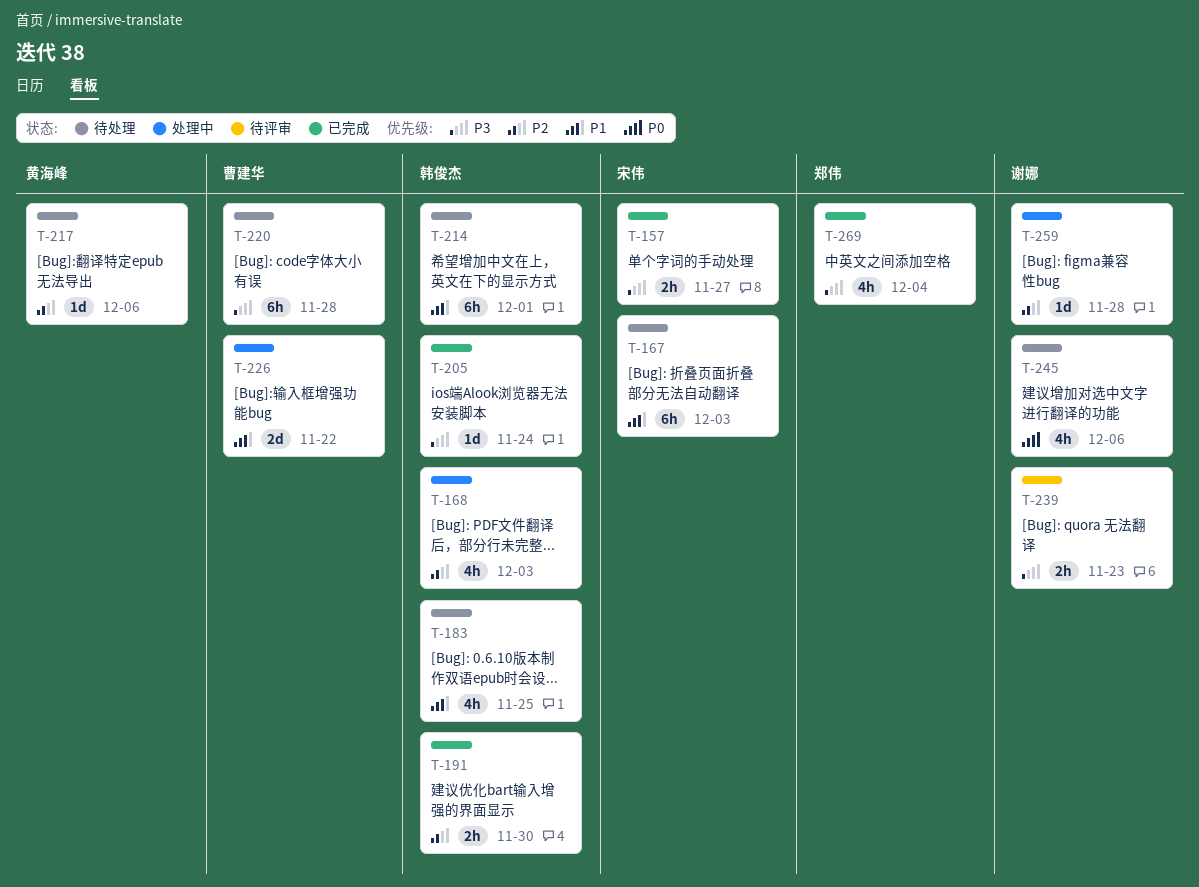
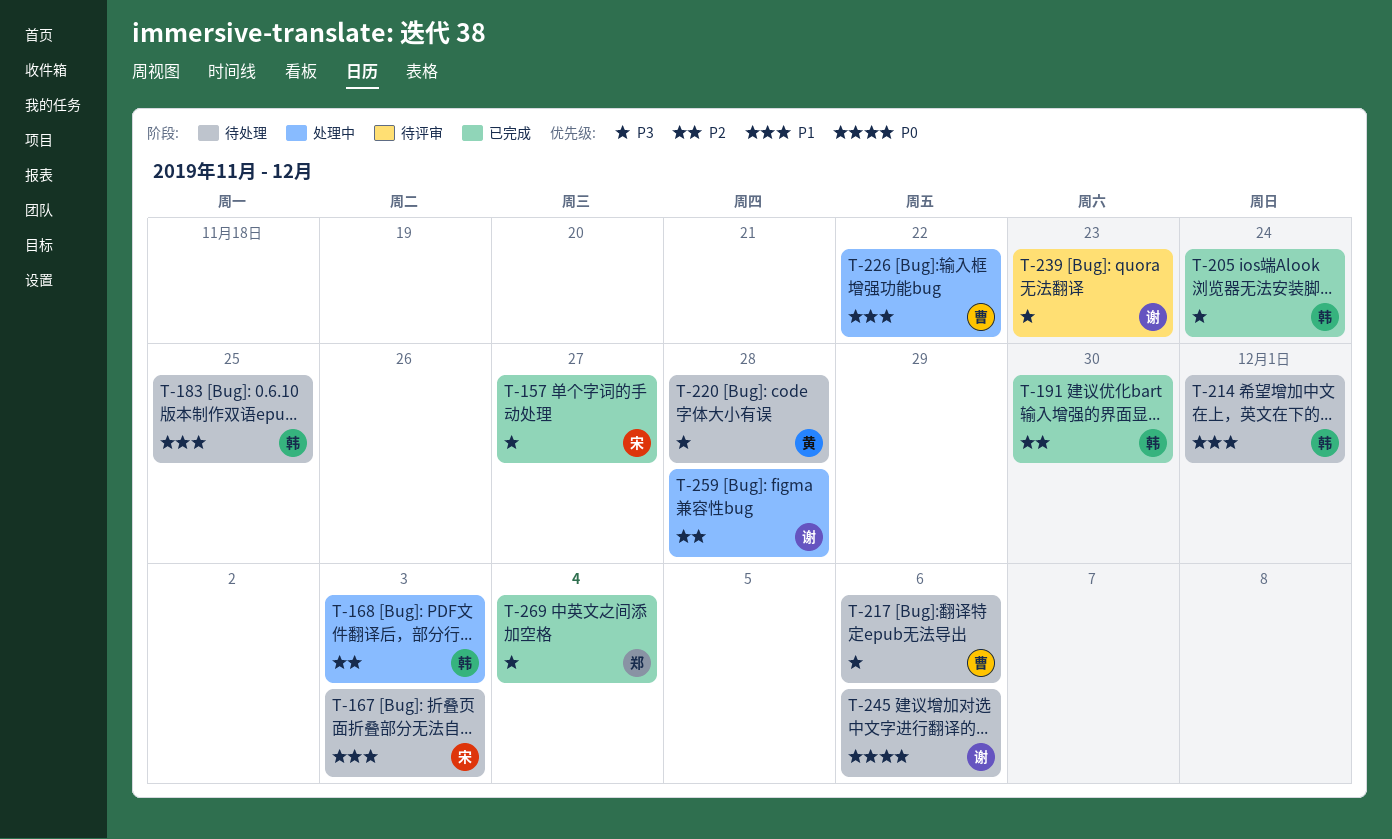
T-217, owner: 黄海峰 -> 曹建华
T-217, priority: P2 -> P3
T-220, owner: 曹建华 -> 黄海峰

